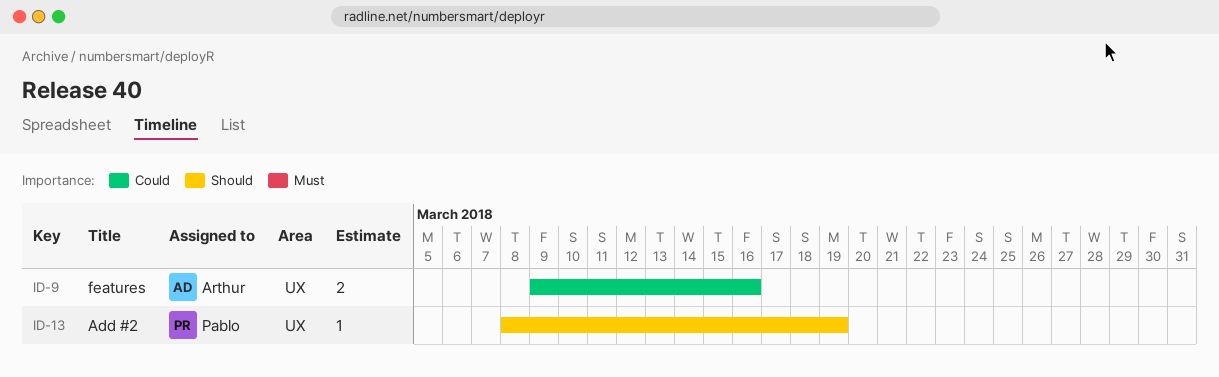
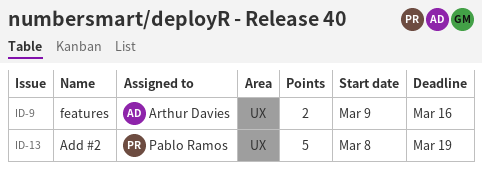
ID-13, estimate: 1 -> 5

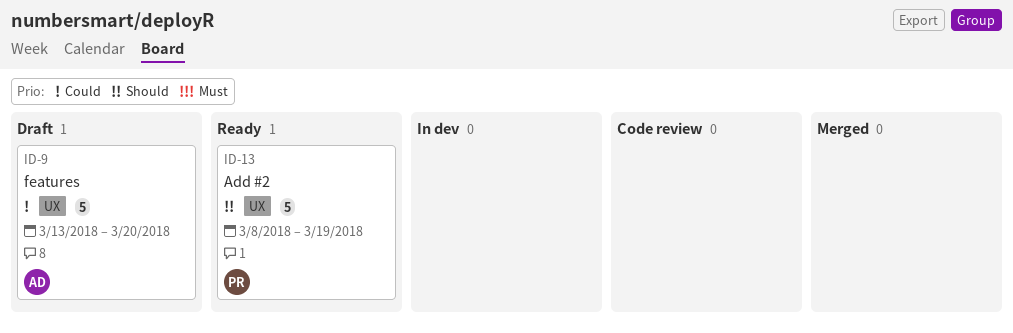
ID-9, estimate: 2 -> 5
ID-9, start: Mar 9 -> Mar 13
ID-9, due: Mar 16 -> Mar 20

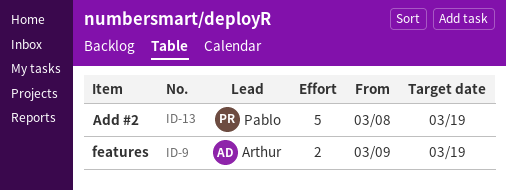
ID-9, estimate: 5 -> 2
ID-9, start: Mar 13 -> Mar 9
ID-9, due: Mar 20 -> Mar 19

